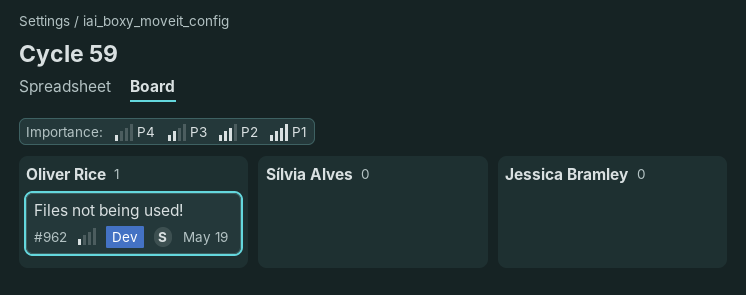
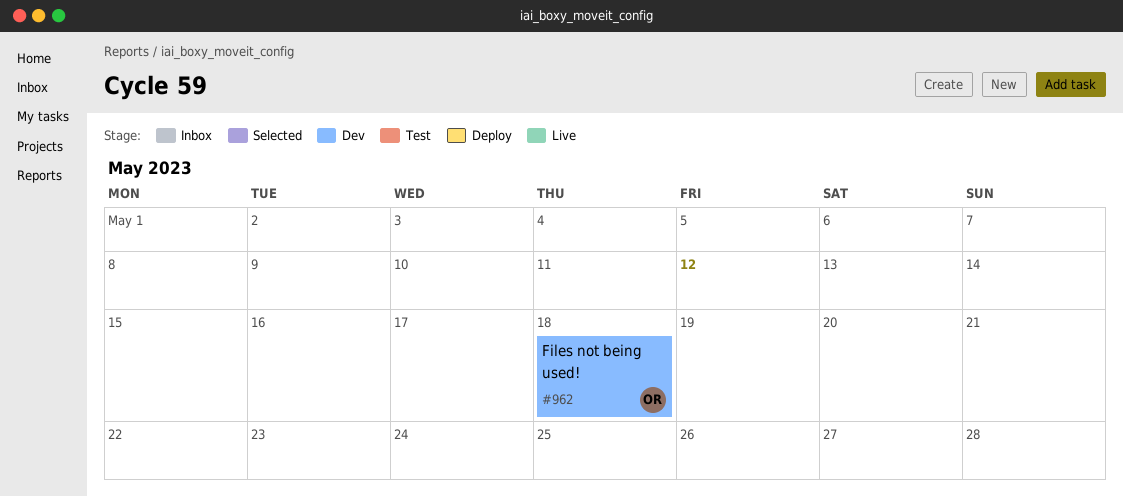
#962, due: May 19 -> May 18

